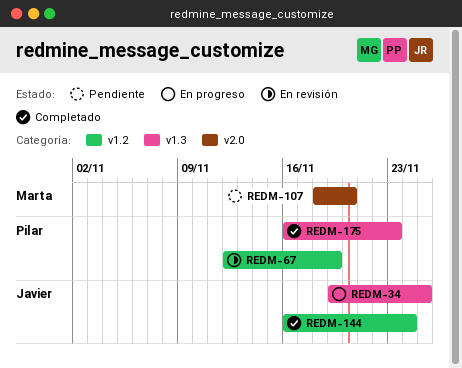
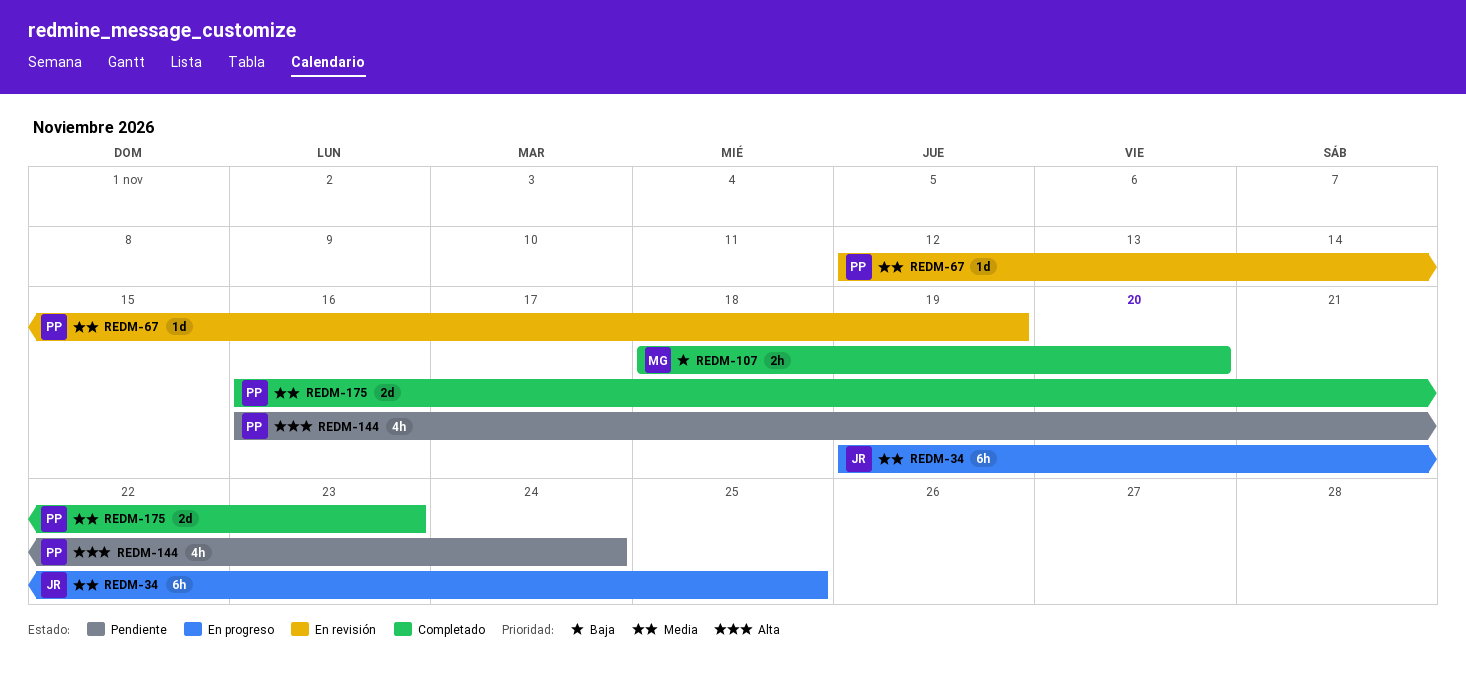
REDM-107, status: Pendiente -> Completado
REDM-144, status: Completado -> Pendiente
REDM-144, owner: Javier -> Pilar

